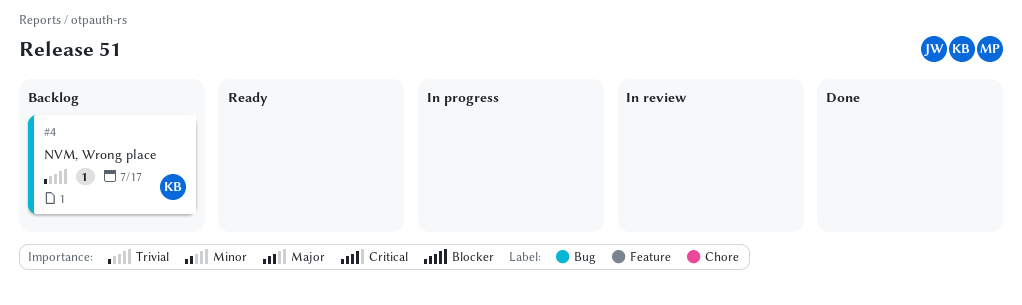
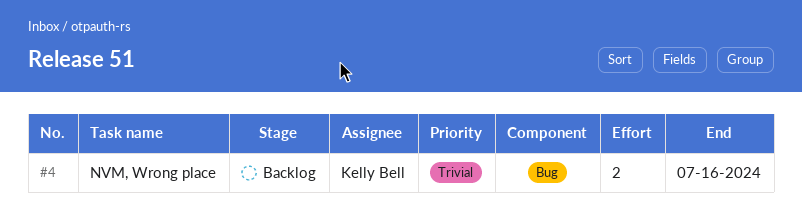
#4, estimate: 1 -> 2
#4, due: Jul 17 -> Jul 16

